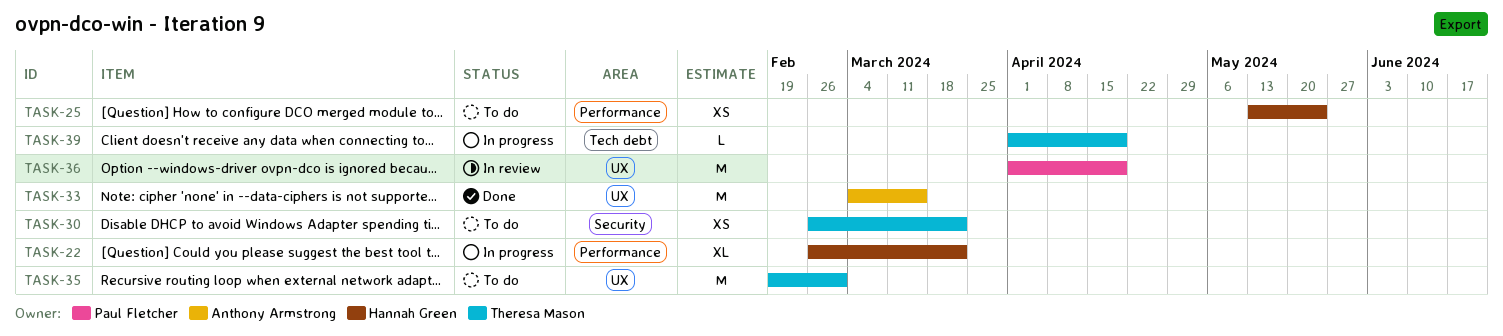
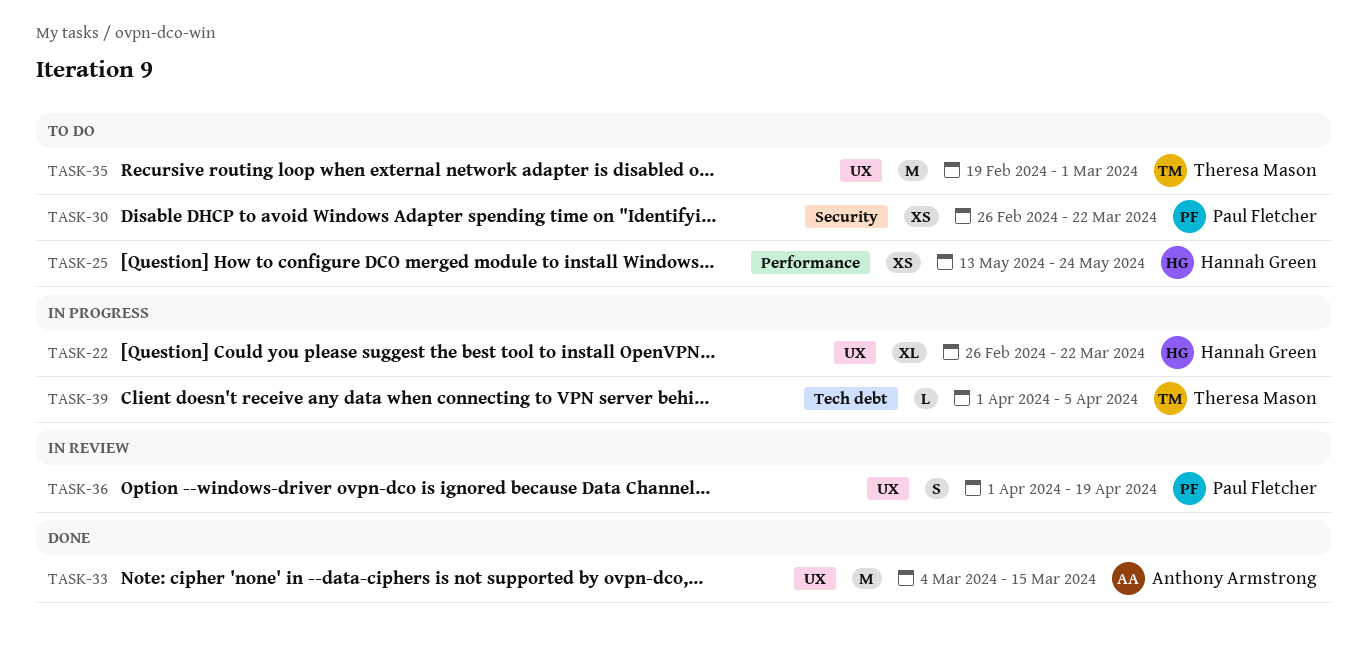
TASK-22, label: Performance -> UX
TASK-30, owner: Theresa Mason -> Paul Fletcher
TASK-36, estimate: M -> S
TASK-39, due: Apr 19 -> Apr 5

